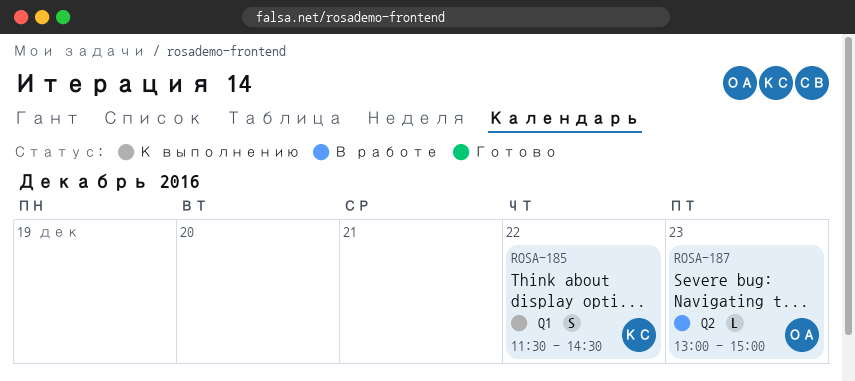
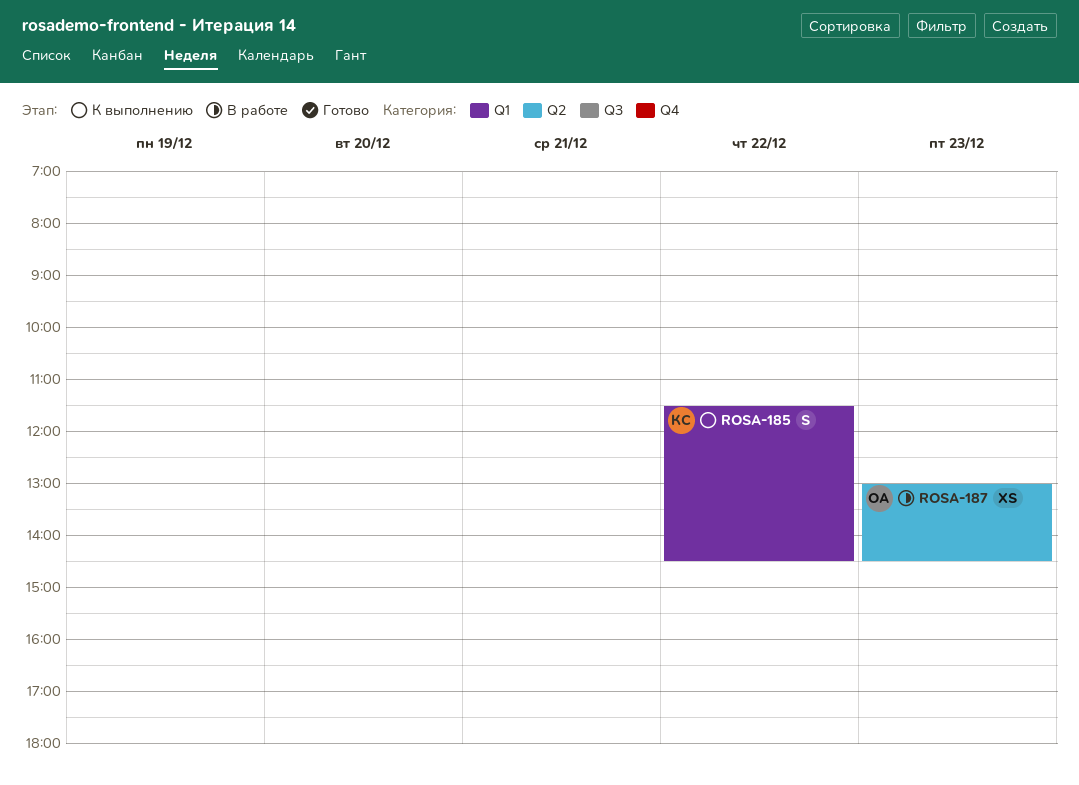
ROSA-187, estimate: L -> XS
ROSA-187, ends: 15:00 -> 14:30

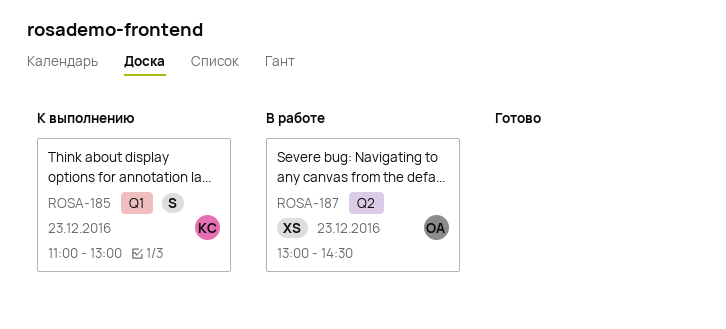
ROSA-185, day: Dec 22 -> Dec 23
ROSA-185, begins: 11:30 -> 11:00
ROSA-185, ends: 14:30 -> 13:00

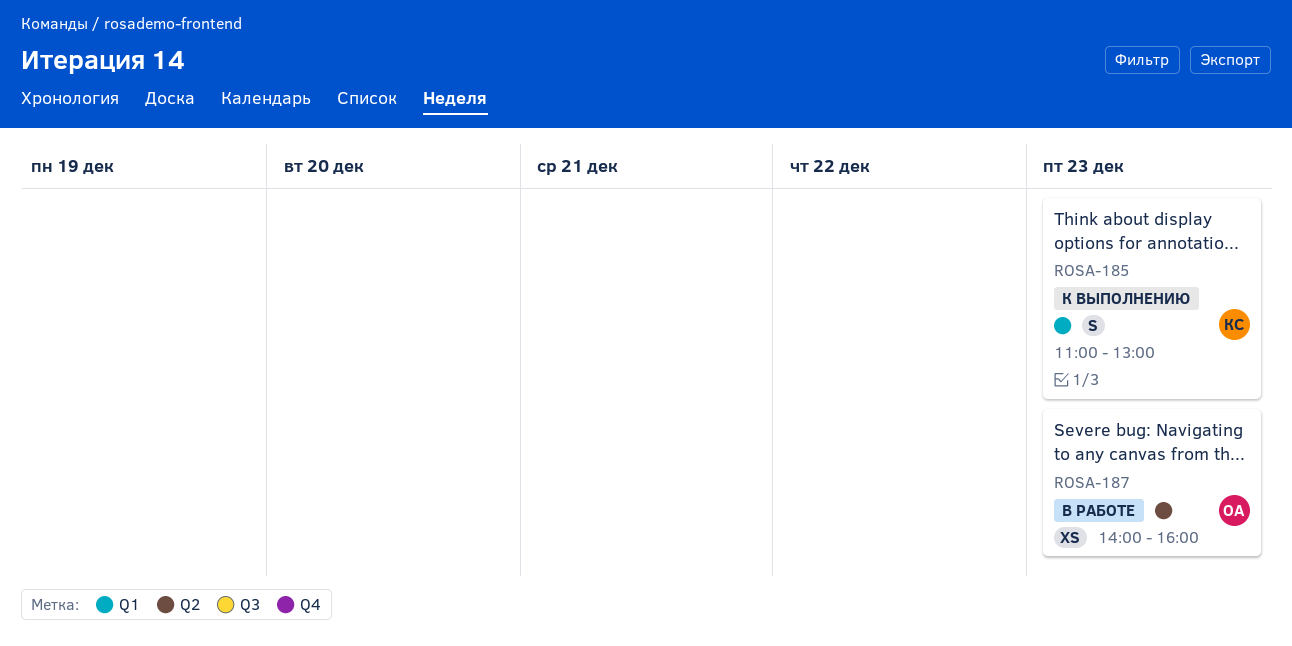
ROSA-187, begins: 13:00 -> 14:00
ROSA-187, ends: 14:30 -> 16:00

